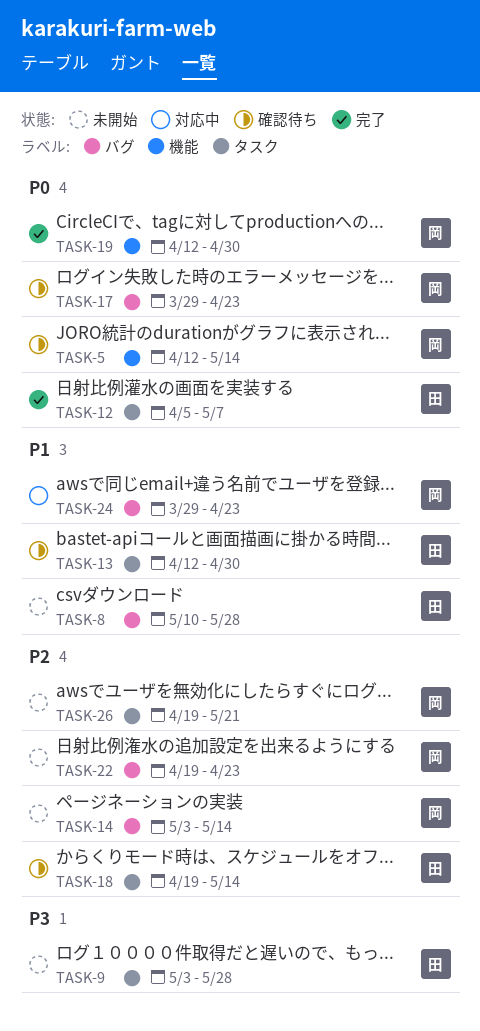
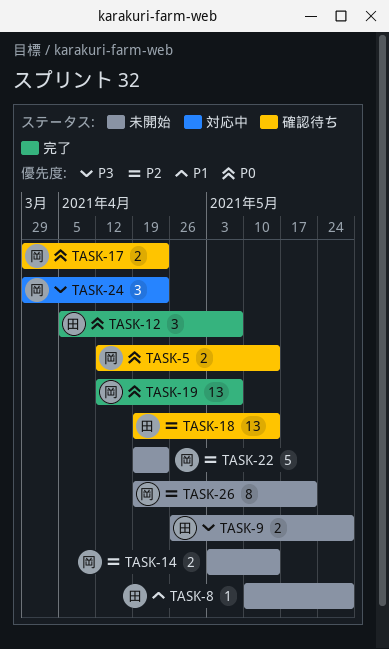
TASK-9, start: May 3 -> Apr 26
TASK-13: present -> none
TASK-19, due: Apr 30 -> May 7
TASK-24, priority: P1 -> P3

